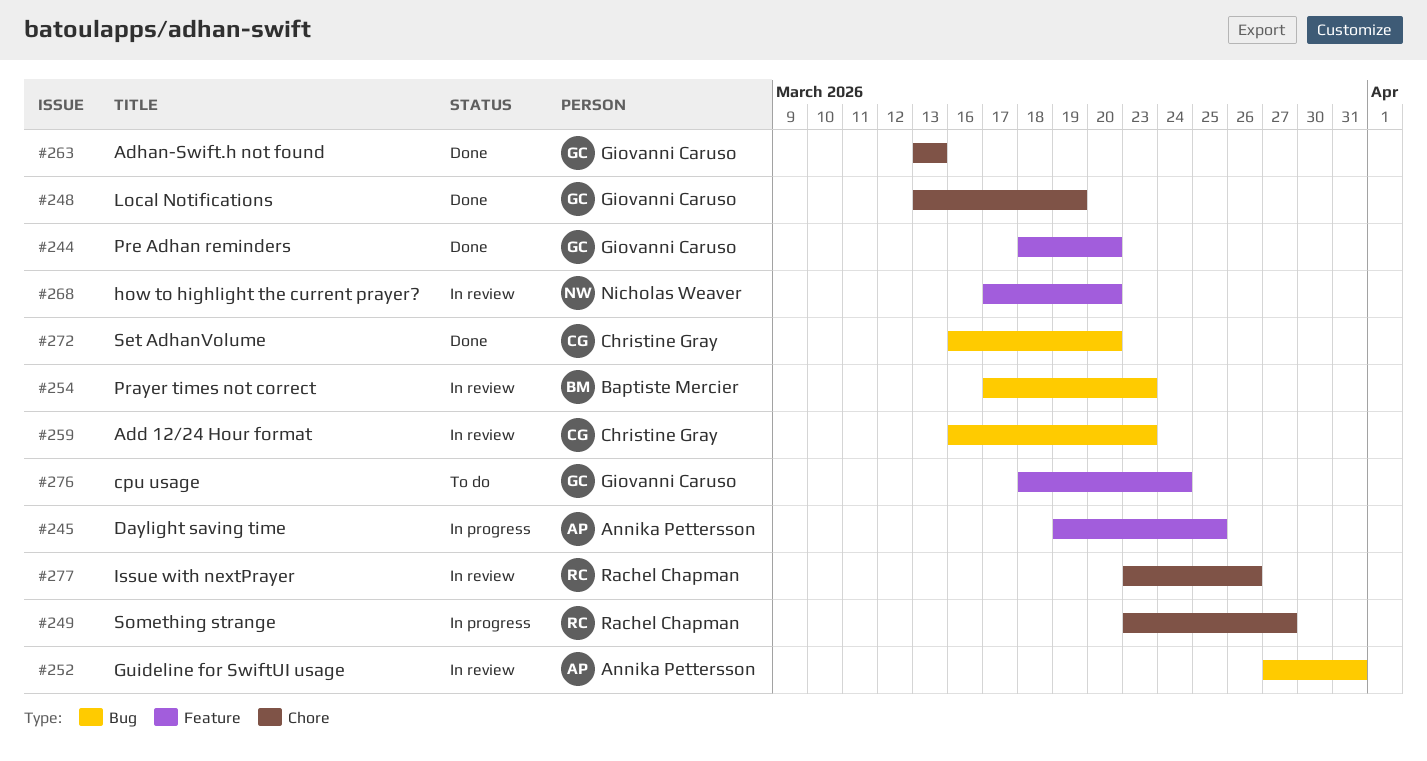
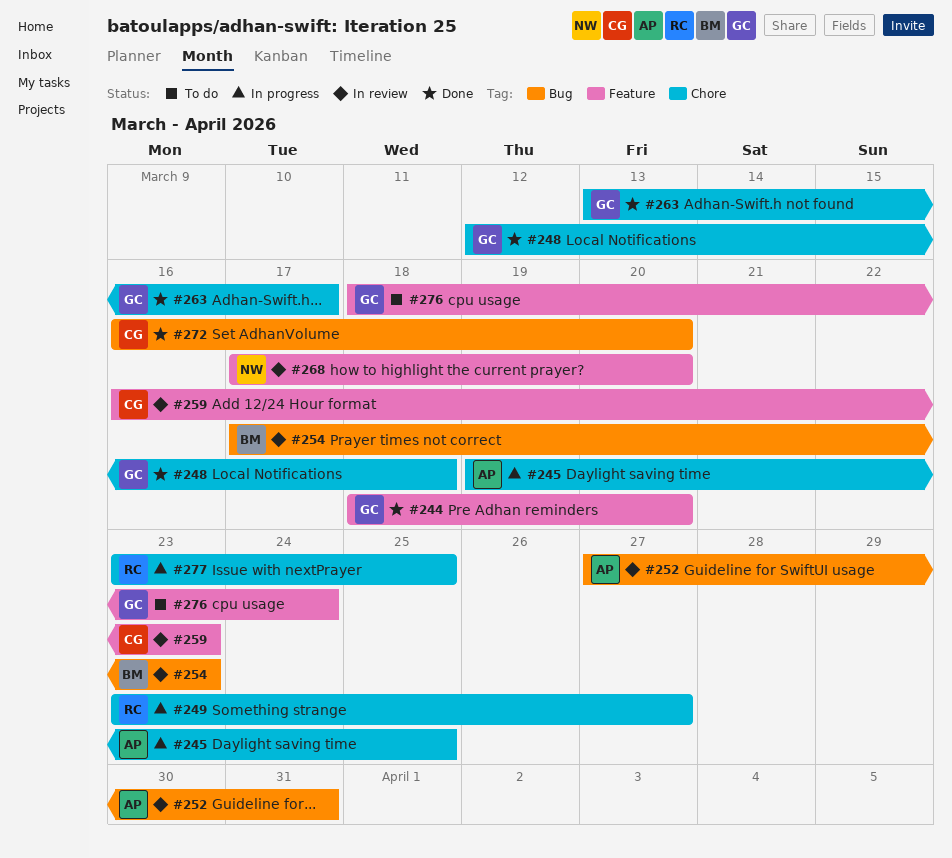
#245, label: Feature -> Chore
#248, start: Mar 13 -> Mar 12
#248, due: Mar 19 -> Mar 18
#259, label: Bug -> Feature
#263, due: Mar 13 -> Mar 17
#277, status: In review -> In progress
#277, due: Mar 26 -> Mar 25

